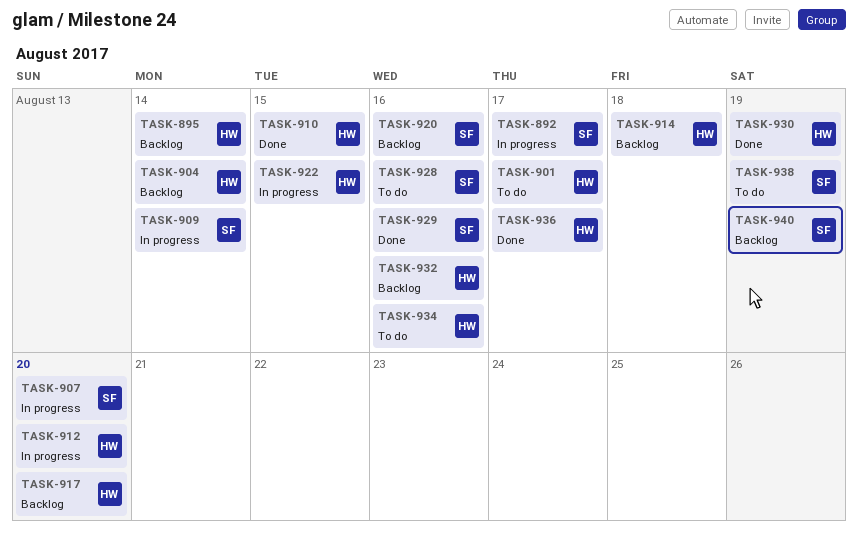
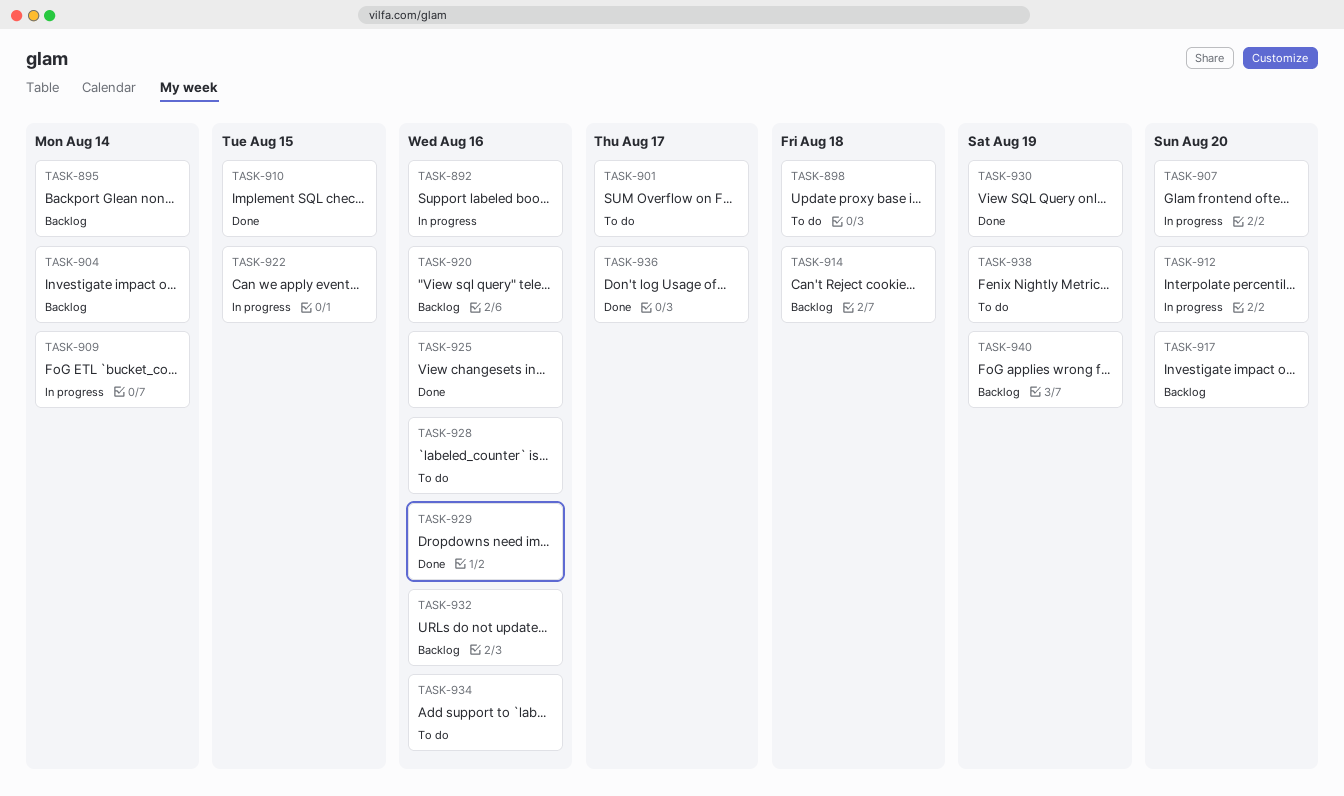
TASK-892, due: Aug 17 -> Aug 16
TASK-898: none -> present
TASK-925: none -> present

